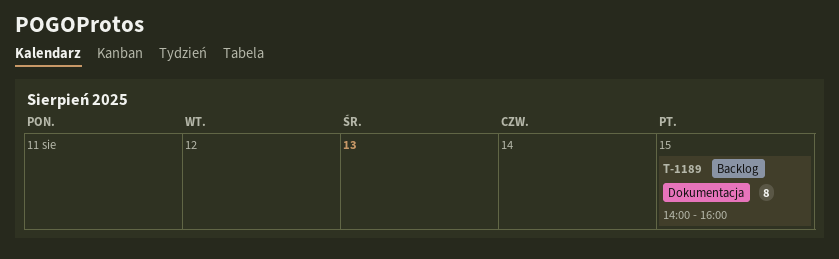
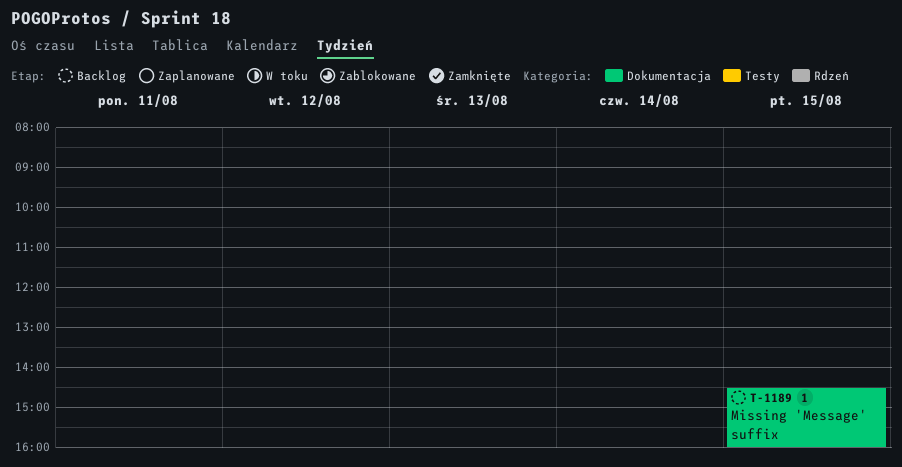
T-1189, estimate: 8 -> 1
T-1189, begins: 14:00 -> 14:30

